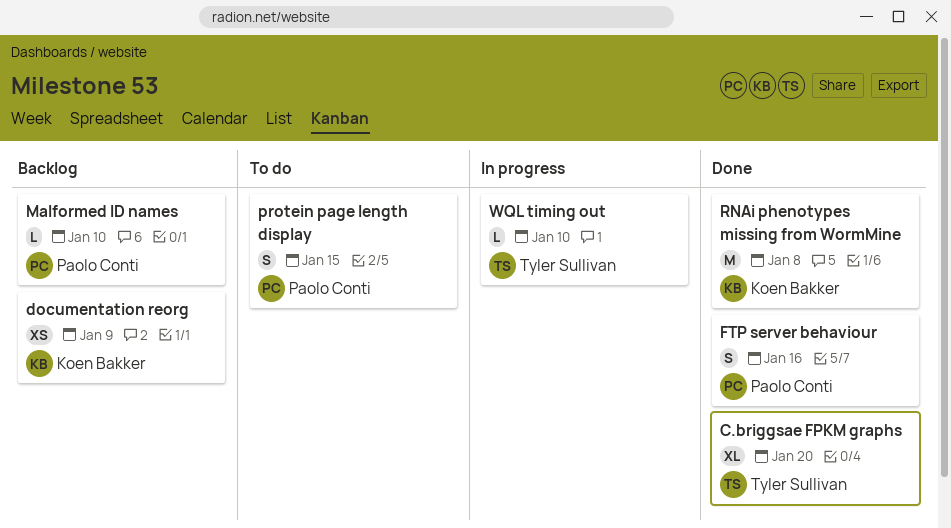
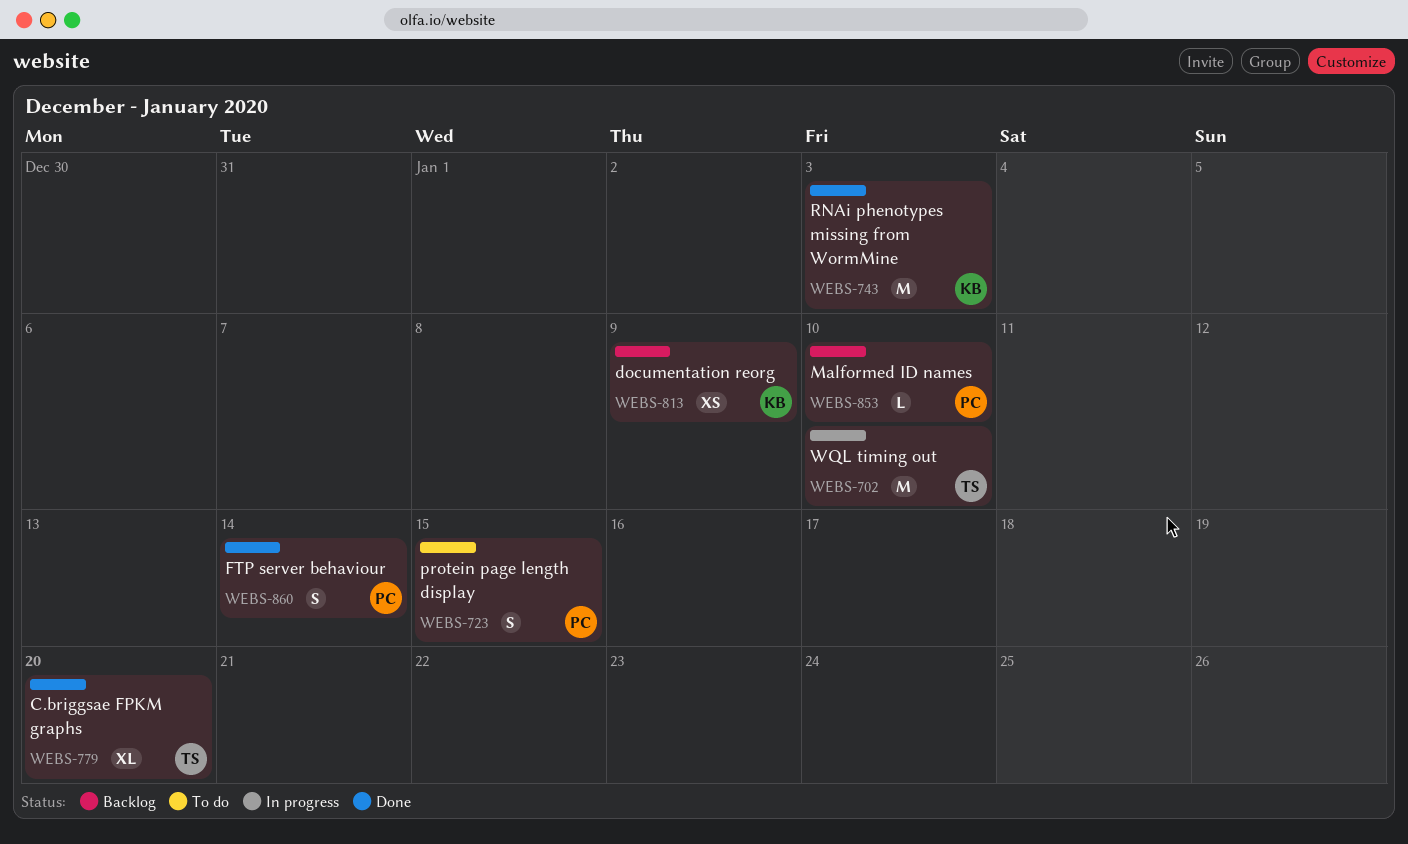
FTP server behaviour, due: Jan 16 -> Jan 14
RNAi phenotypes missing from WormMine, due: Jan 8 -> Jan 3
WQL timing out, estimate: L -> M

